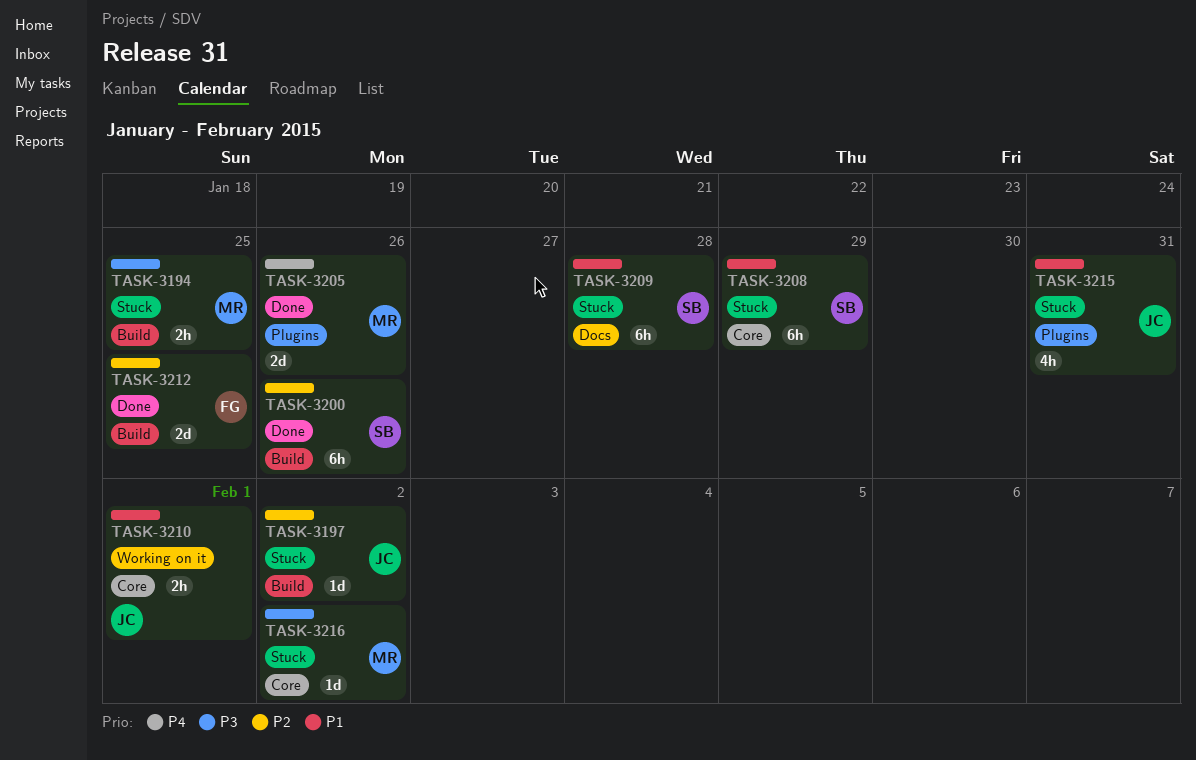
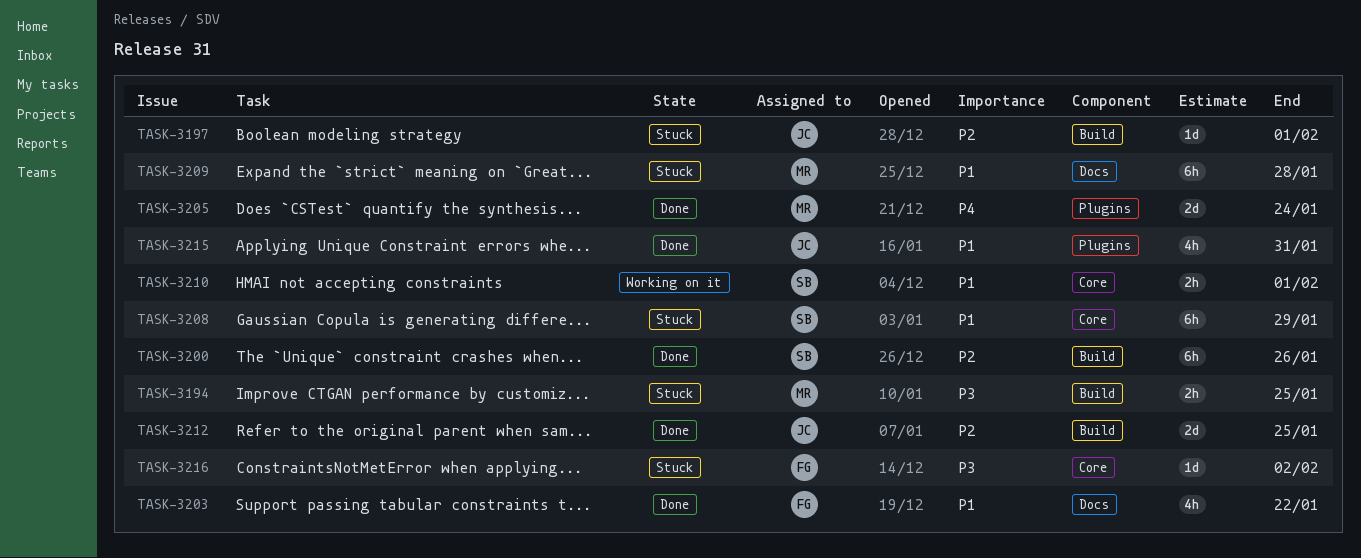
TASK-3197, due: Feb 2 -> Feb 1
TASK-3203: none -> present
TASK-3205, due: Jan 26 -> Jan 24
TASK-3209, owner: SB -> MR
TASK-3210, owner: JC -> SB
TASK-3212, owner: FG -> JC
TASK-3215, status: Stuck -> Done
TASK-3216, owner: MR -> FG

